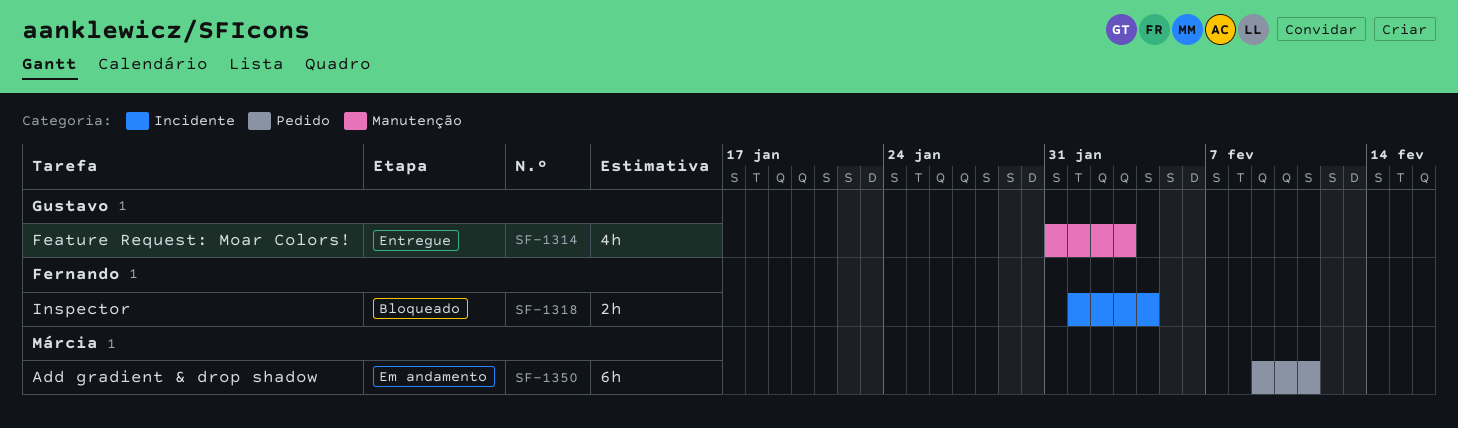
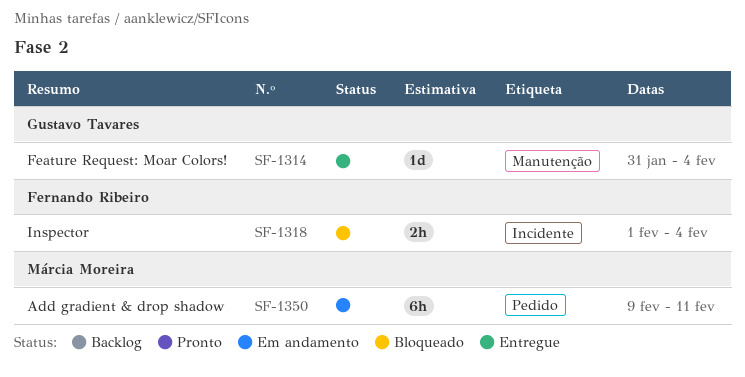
SF-1314, estimate: 4h -> 1d
SF-1314, due: Feb 3 -> Feb 4

